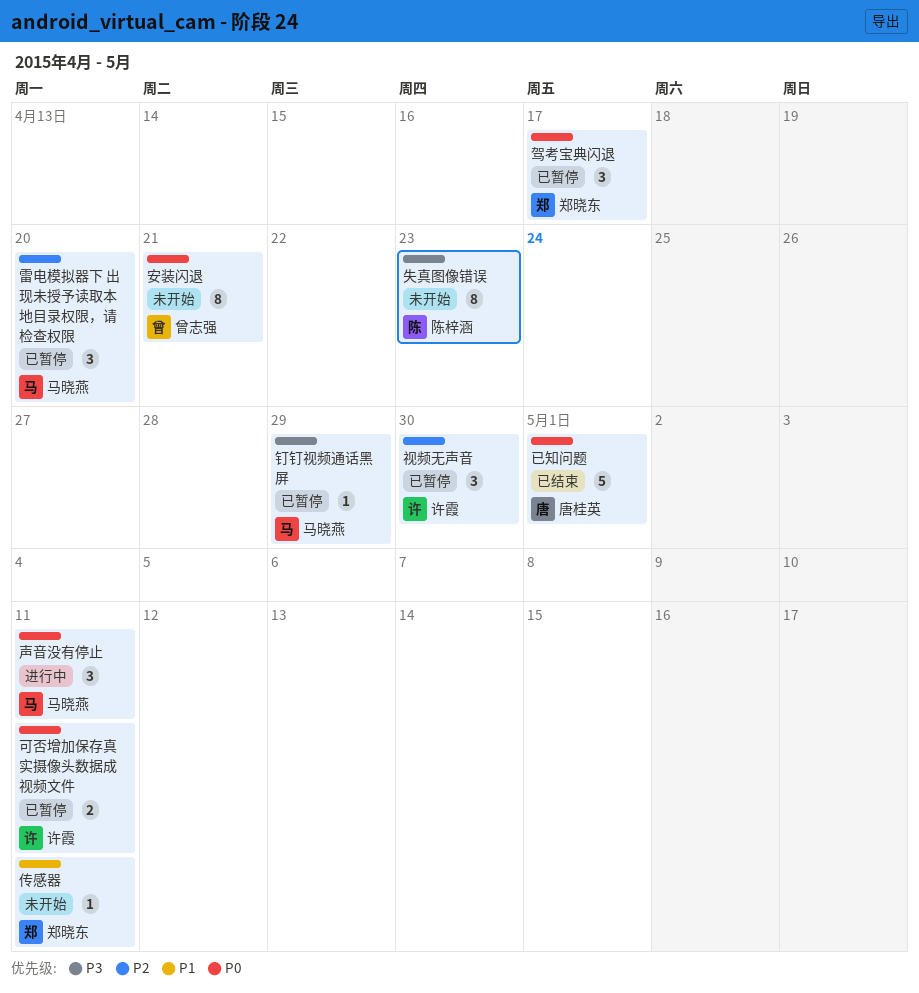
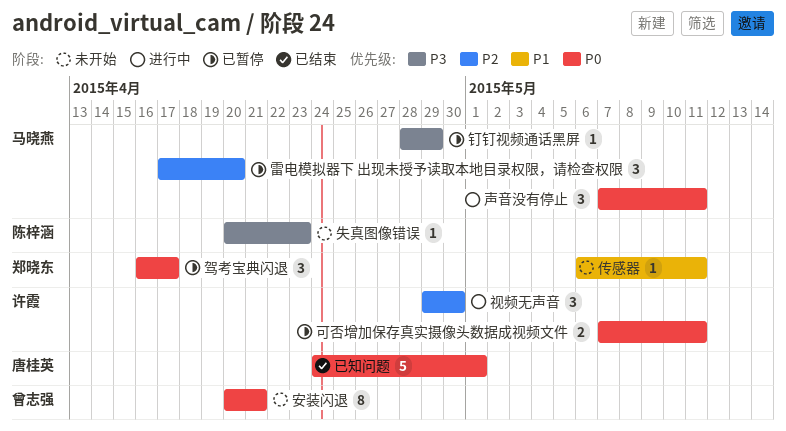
失真图像错误, estimate: 8 -> 1
视频无声音, status: 已暂停 -> 进行中

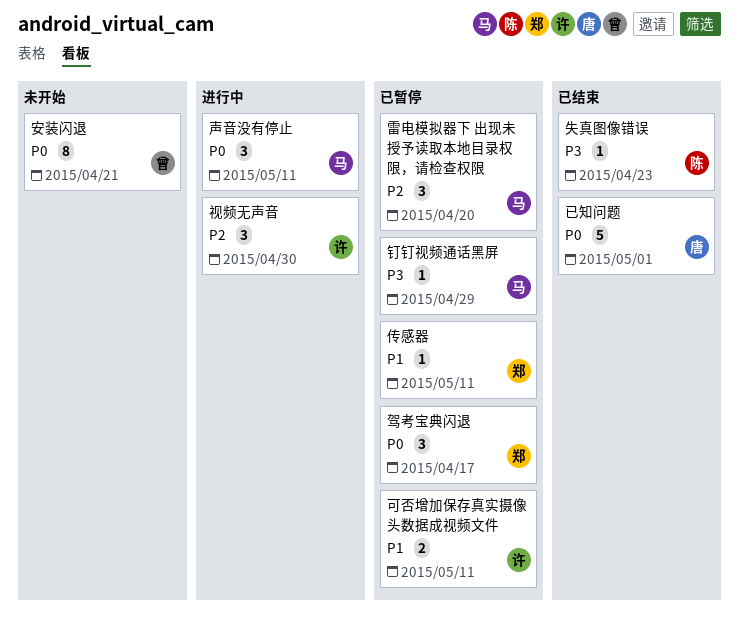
传感器, status: 未开始 -> 已暂停
可否增加保存真实摄像头数据成视频文件, priority: P0 -> P1
失真图像错误, status: 未开始 -> 已结束

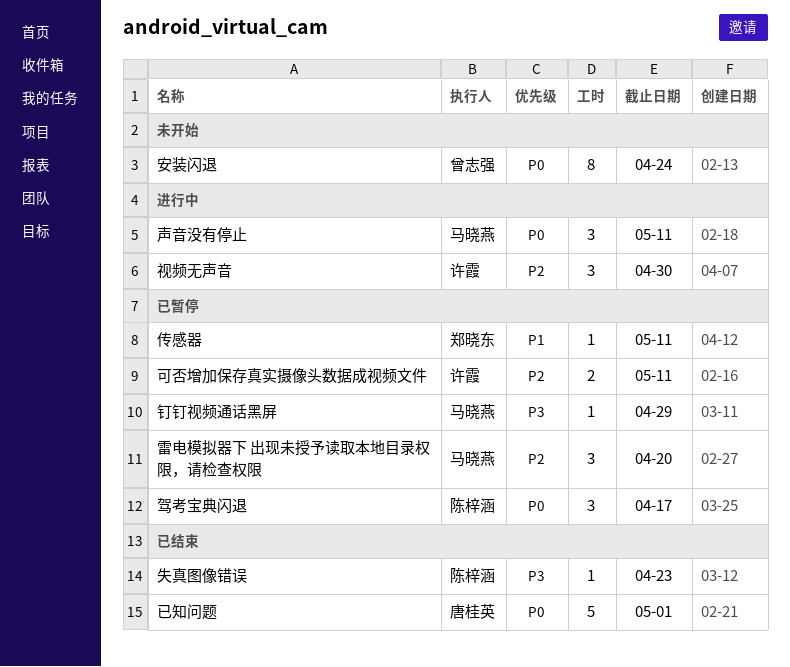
可否增加保存真实摄像头数据成视频文件, priority: P1 -> P2
安装闪退, due: Apr 21 -> Apr 24
驾考宝典闪退, owner: 郑晓东 -> 陈梓涵

